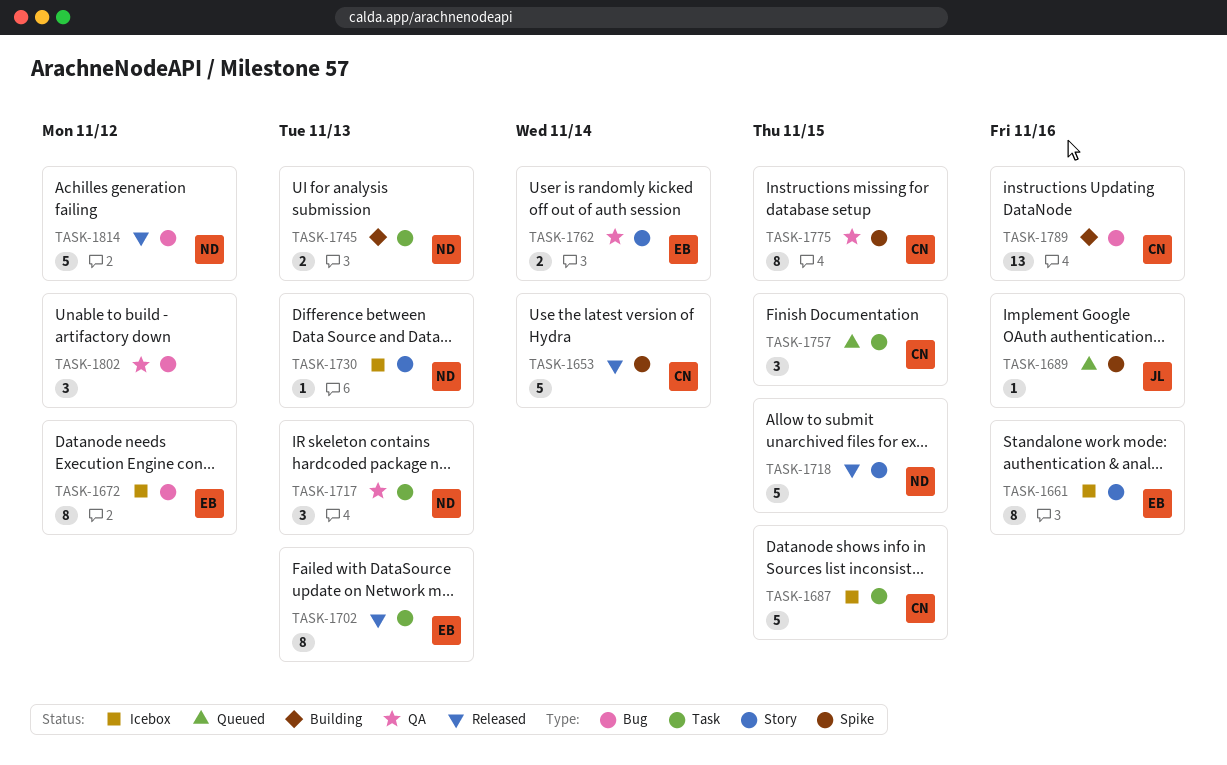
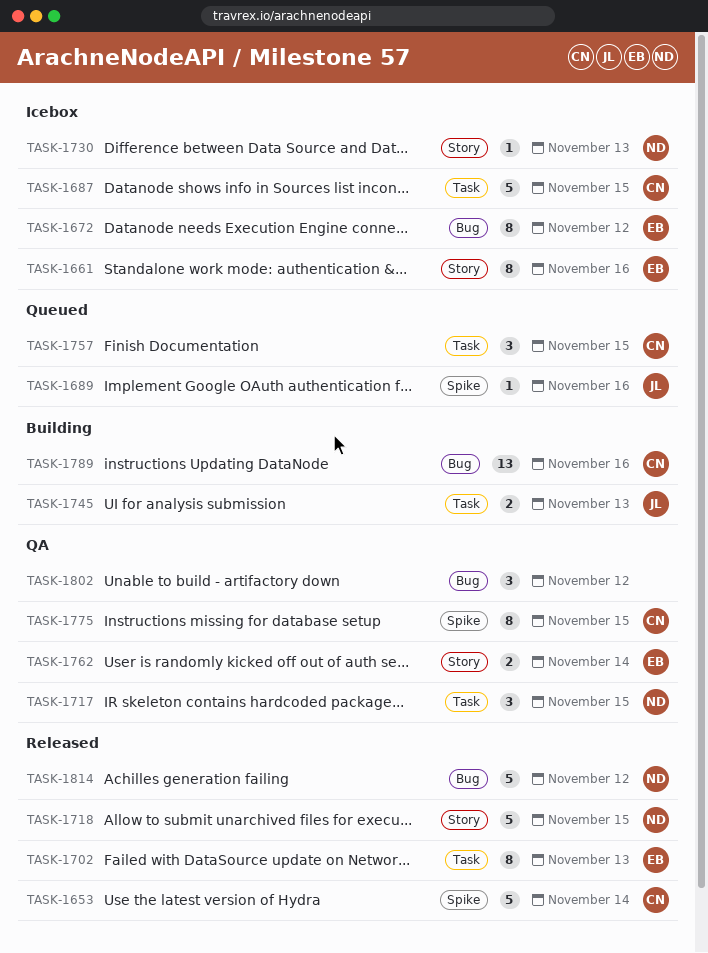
TASK-1717, due: Nov 13 -> Nov 15
TASK-1745, owner: ND -> JL

